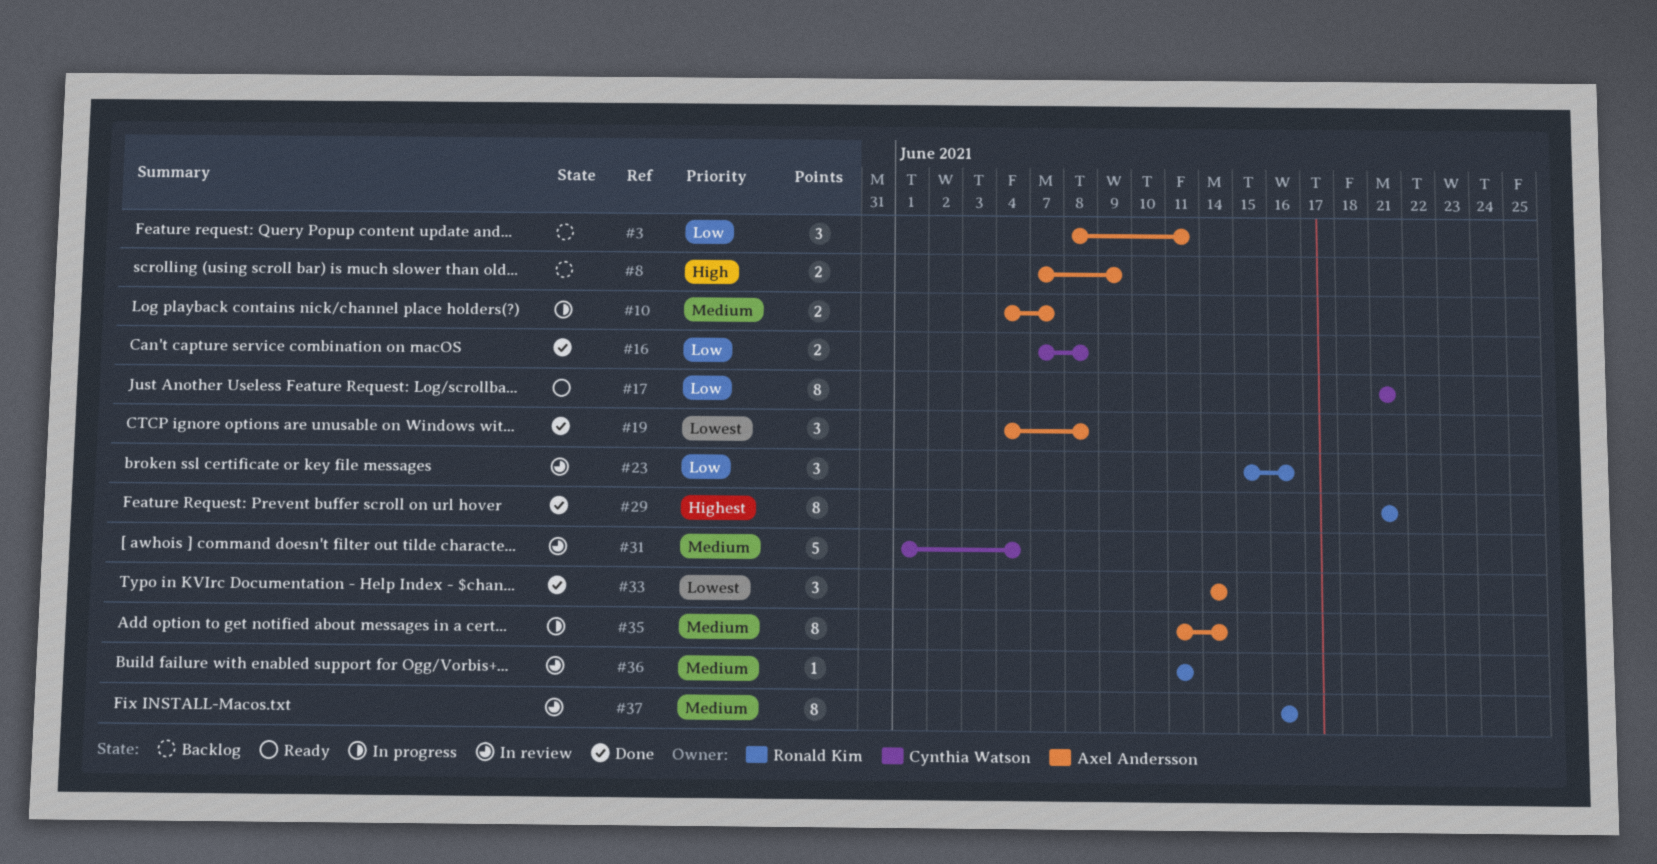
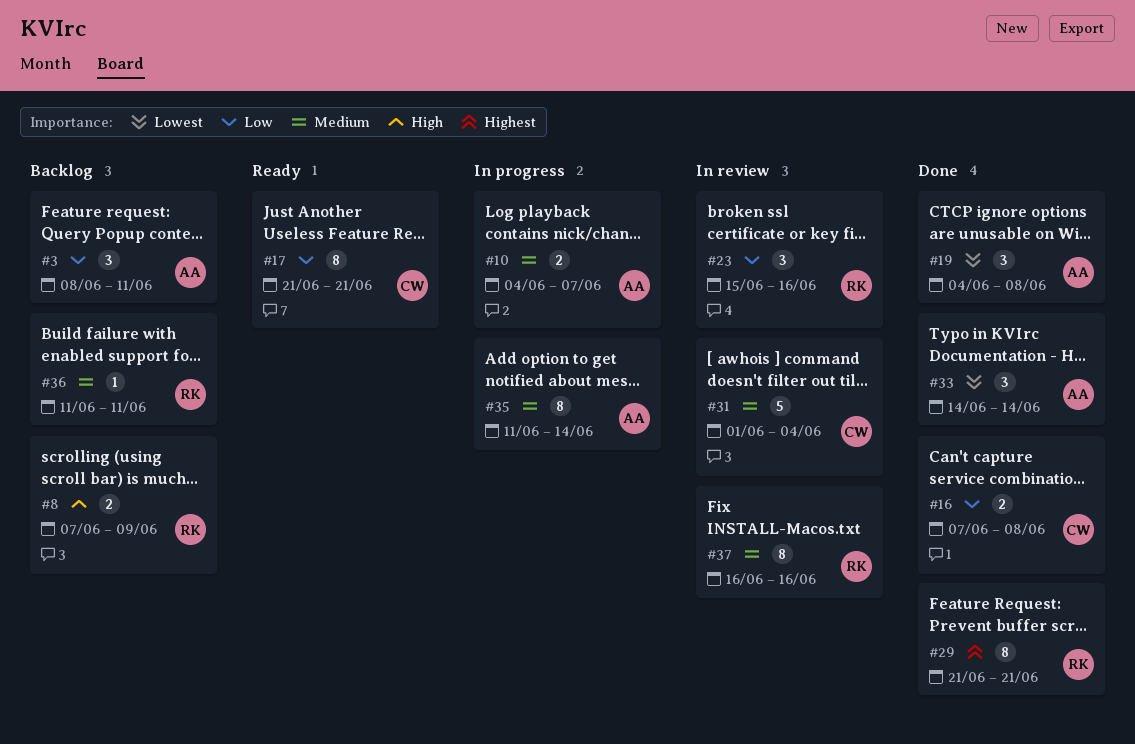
#8, owner: Axel Andersson -> Ronald Kim
#36, status: In review -> Backlog

